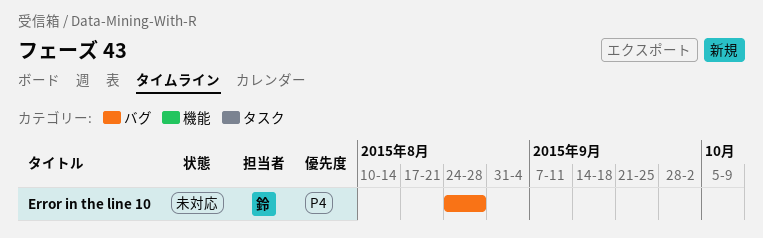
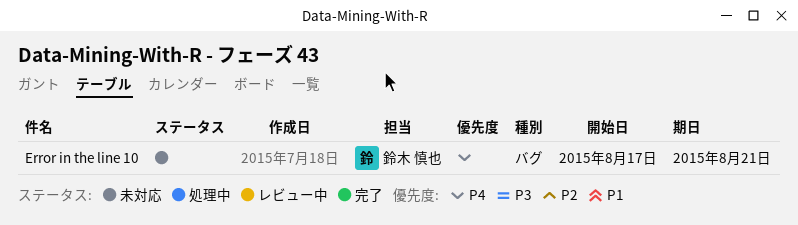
Error in the line 10, start: Aug 24 -> Aug 17
Error in the line 10, due: Aug 28 -> Aug 21

